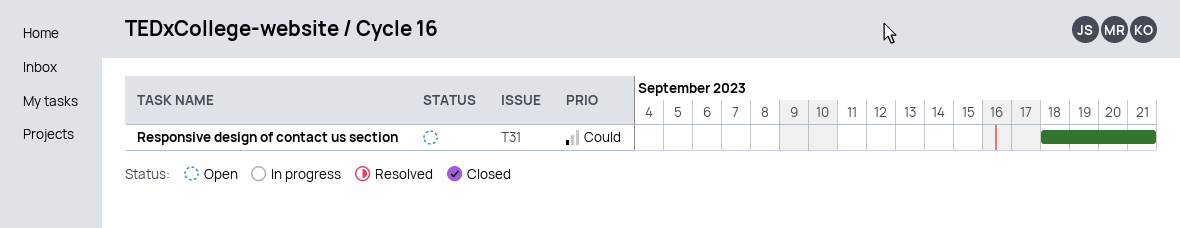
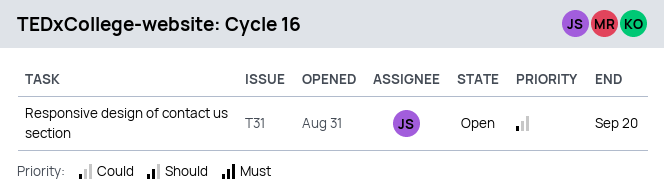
T31, due: Sep 21 -> Sep 20

